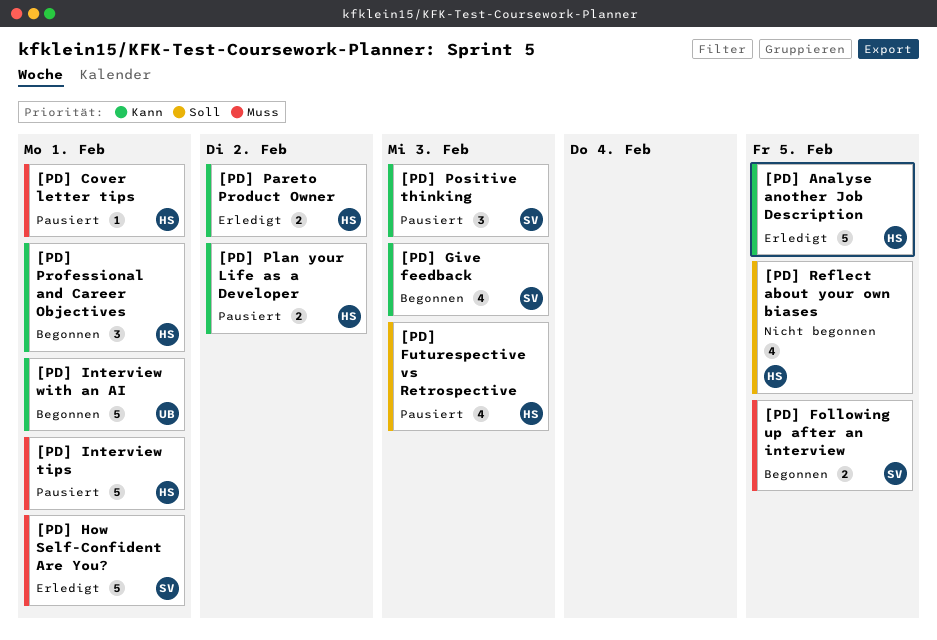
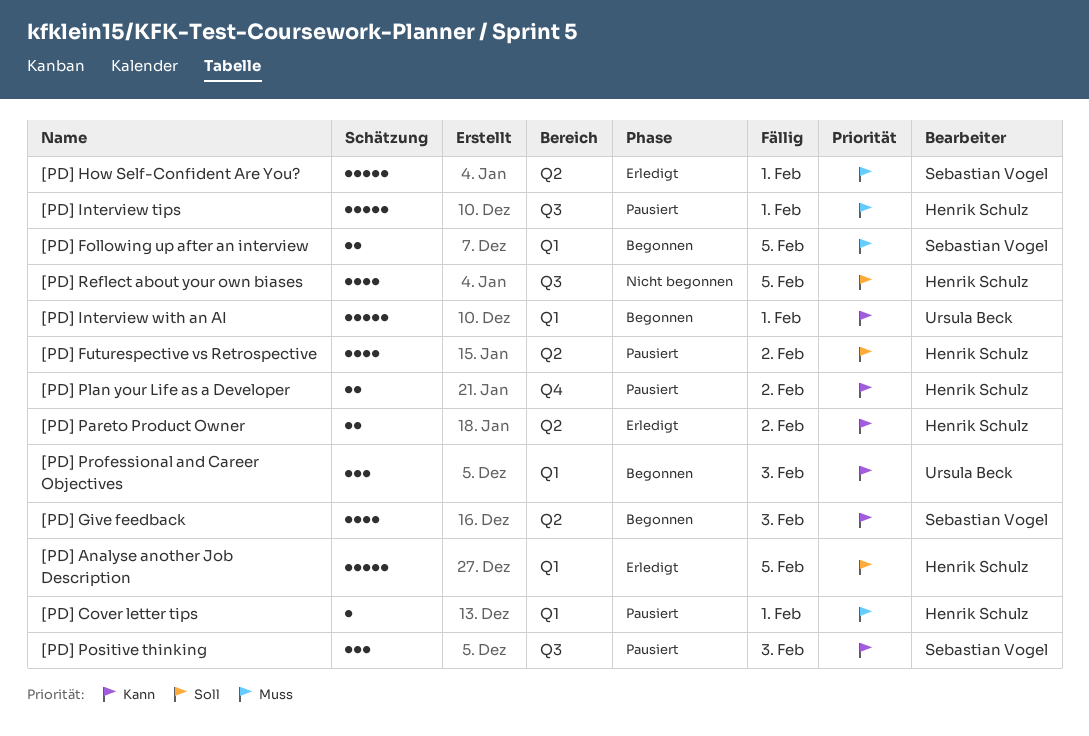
[PD] Analyse another Job Description, priority: Kann -> Soll
[PD] Futurespective vs Retrospective, due: Feb 3 -> Feb 2
[PD] Professional and Career Objectives, owner: Henrik Schulz -> Ursula Beck
[PD] Professional and Career Objectives, due: Feb 1 -> Feb 3

